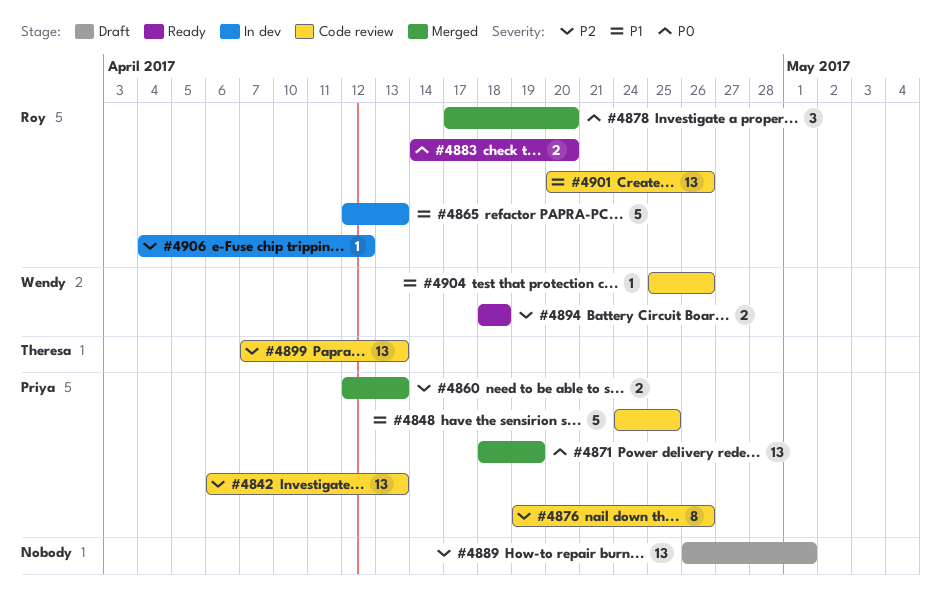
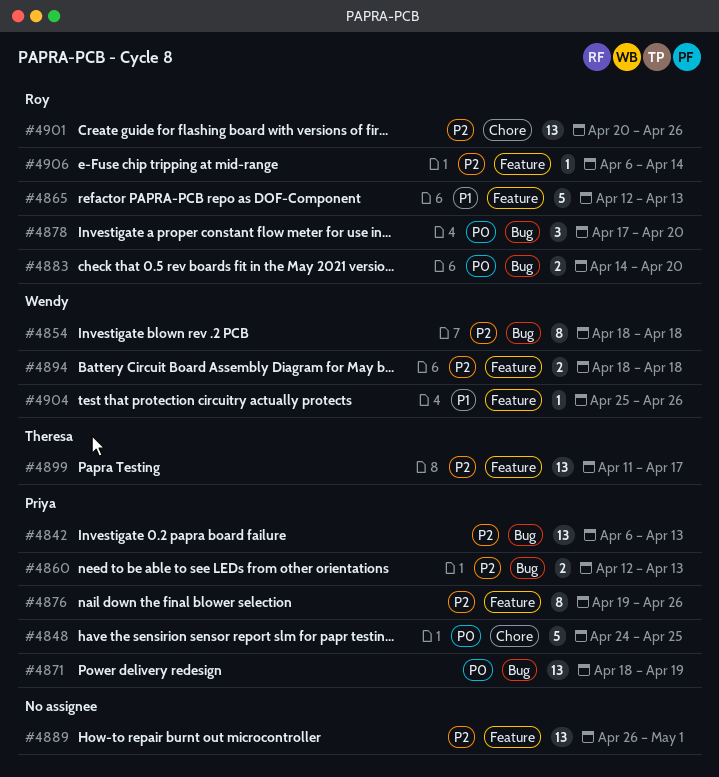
#4848, priority: P1 -> P0
#4854: none -> present
#4899, start: Apr 7 -> Apr 11
#4899, due: Apr 13 -> Apr 17
#4901, priority: P1 -> P2
#4906, start: Apr 4 -> Apr 6
#4906, due: Apr 12 -> Apr 14

